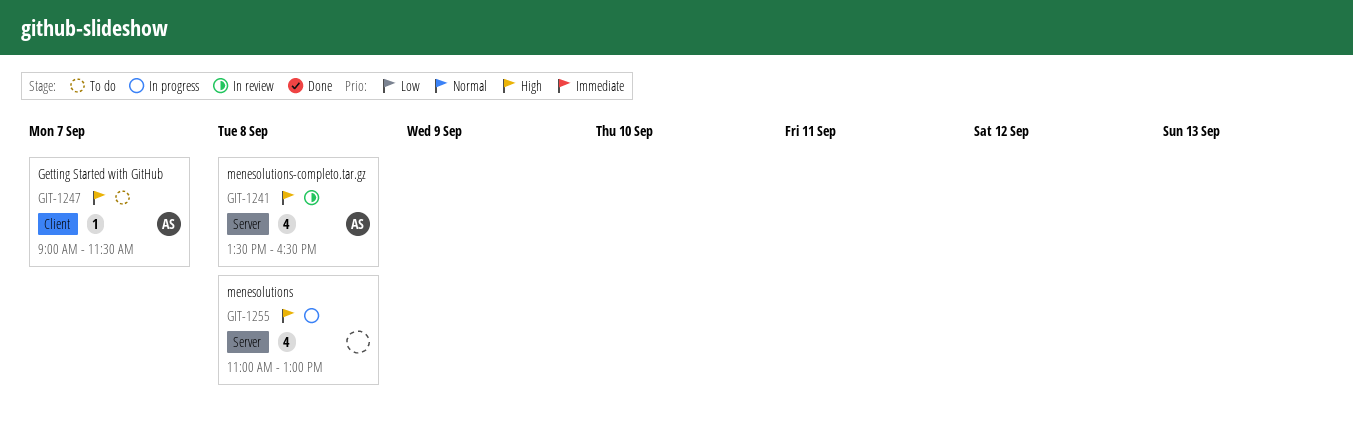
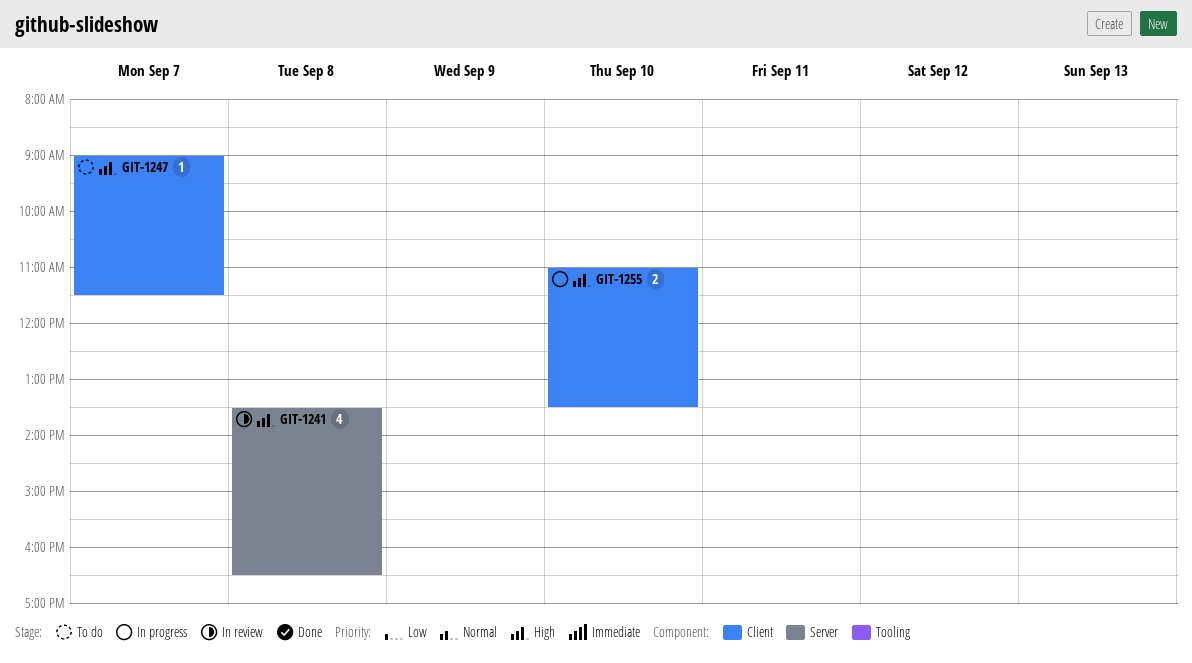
GIT-1255, label: Server -> Client
GIT-1255, estimate: 4 -> 2
GIT-1255, day: Sep 8 -> Sep 10
GIT-1255, ends: 13:00 -> 13:30

